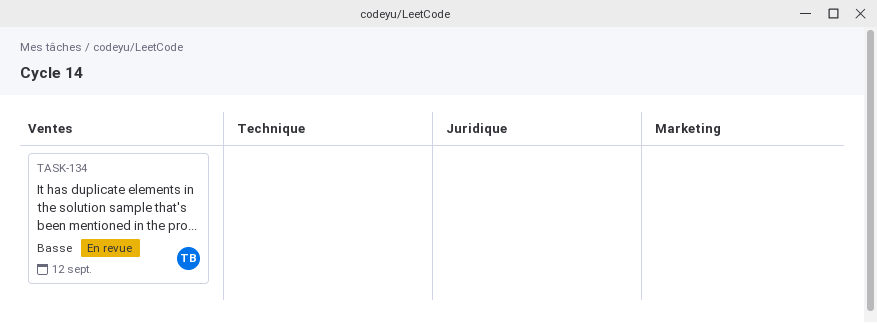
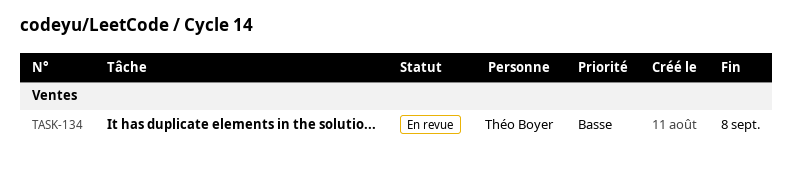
TASK-134, due: Sep 12 -> Sep 8

